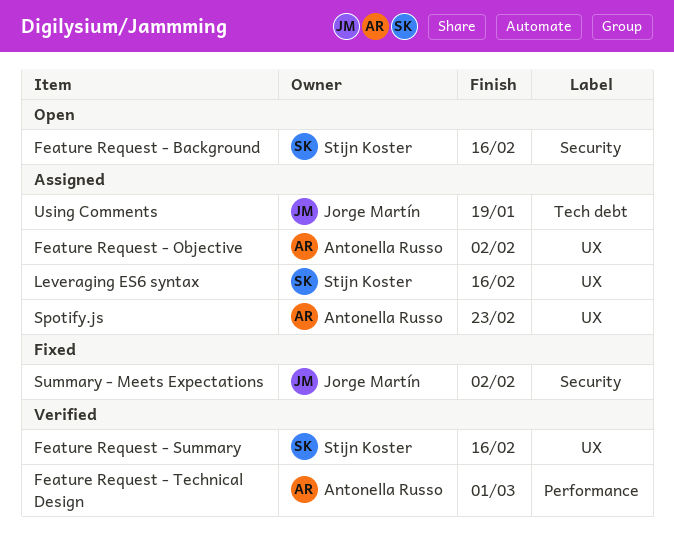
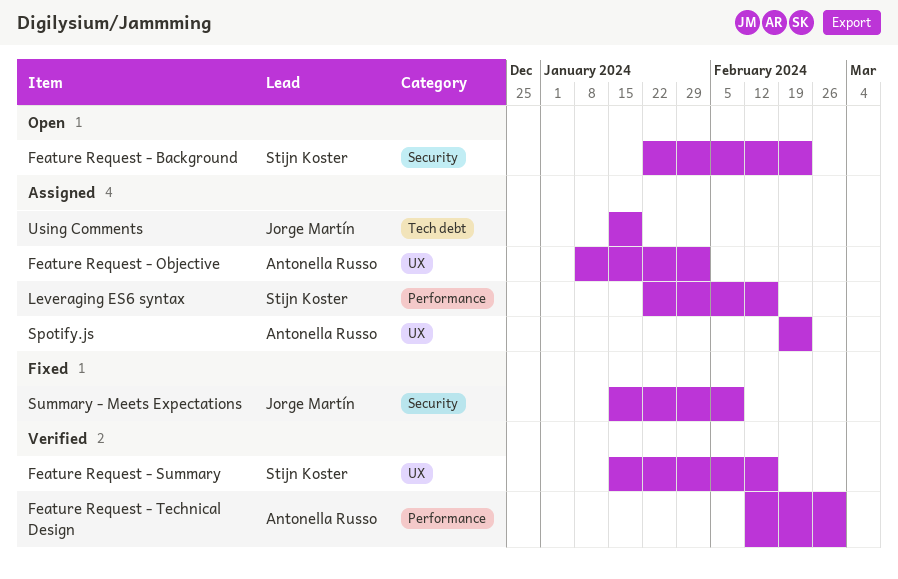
Feature Request - Background, due: Feb 16 -> Feb 23
Leveraging ES6 syntax, label: UX -> Performance
Summary - Meets Expectations, due: Feb 2 -> Feb 9

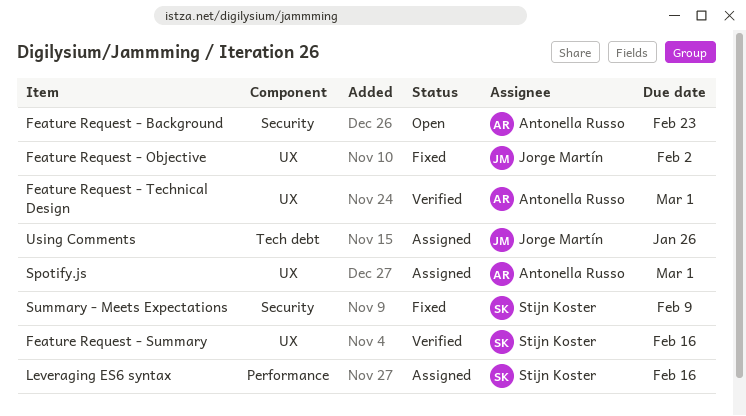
Feature Request - Background, owner: Stijn Koster -> Antonella Russo
Feature Request - Objective, status: Assigned -> Fixed
Feature Request - Objective, owner: Antonella Russo -> Jorge Martín
Feature Request - Technical Design, label: Performance -> UX
Spotify.js, due: Feb 23 -> Mar 1
Summary - Meets Expectations, owner: Jorge Martín -> Stijn Koster
Using Comments, due: Jan 19 -> Jan 26

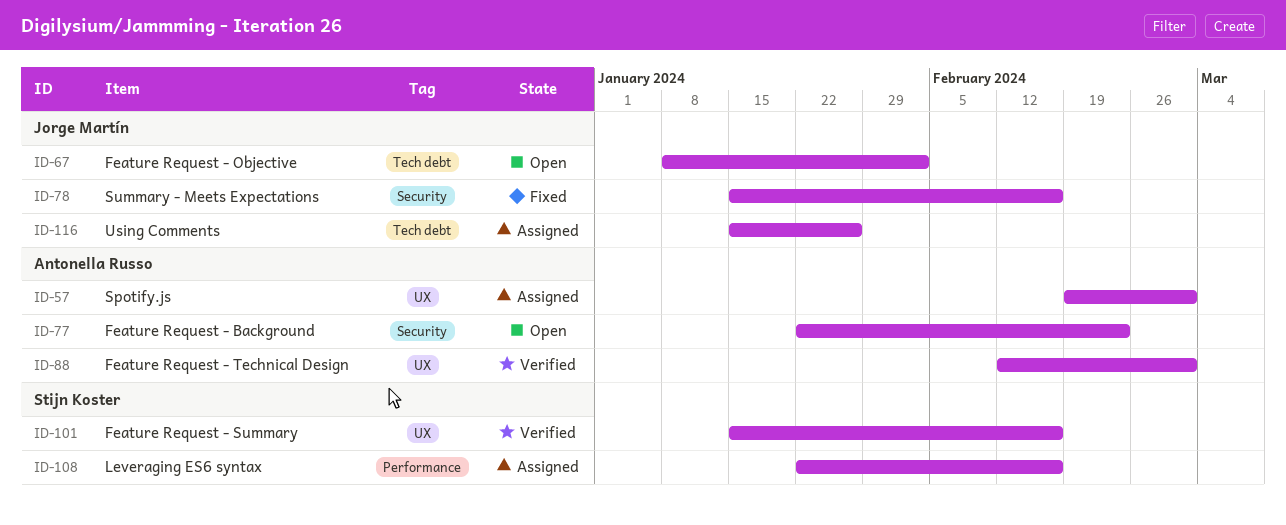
Feature Request - Objective, status: Fixed -> Open
Feature Request - Objective, label: UX -> Tech debt
Summary - Meets Expectations, owner: Stijn Koster -> Jorge Martín
Summary - Meets Expectations, due: Feb 9 -> Feb 16

